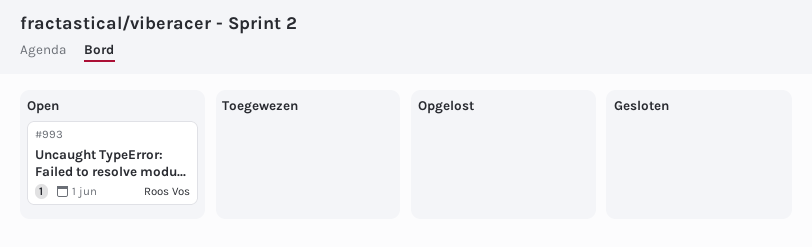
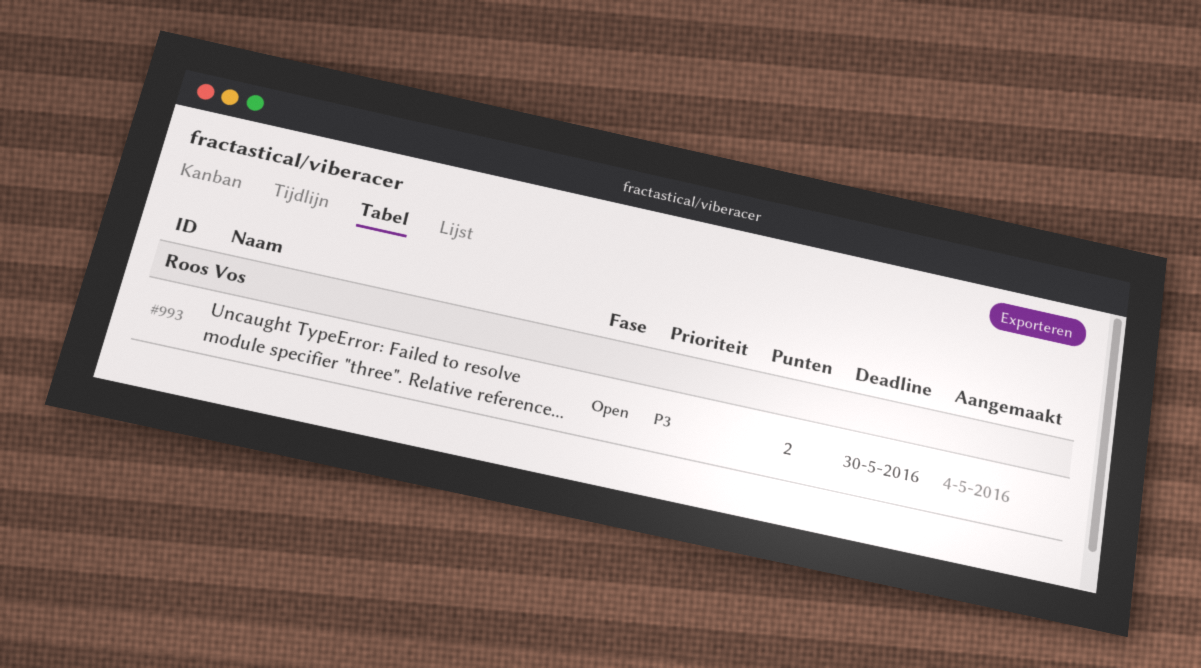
#993, estimate: 1 -> 2
#993, due: Jun 1 -> May 30

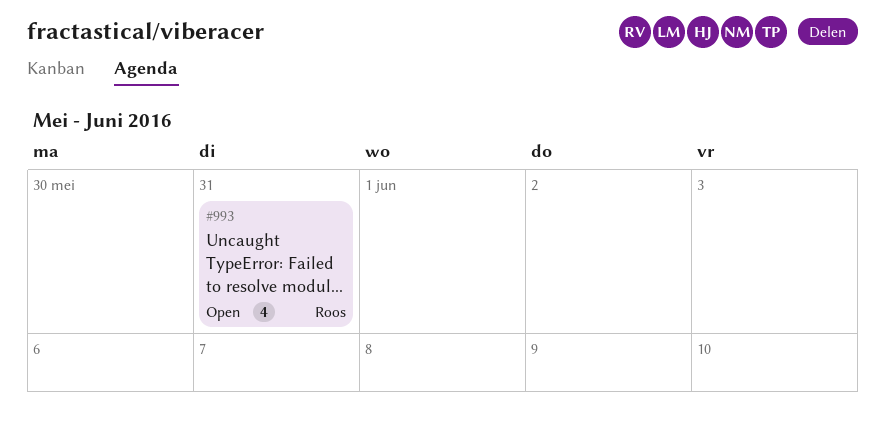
#993, estimate: 2 -> 4
#993, due: May 30 -> May 31

